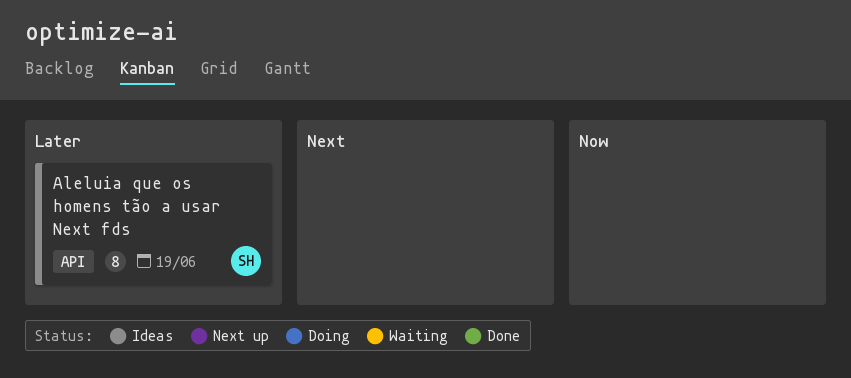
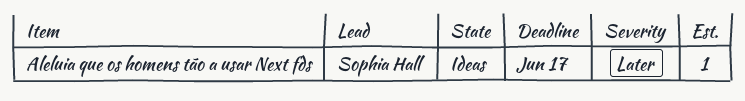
Aleluia que os homens tão a usar Next fds, estimate: 8 -> 1
Aleluia que os homens tão a usar Next fds, due: Jun 19 -> Jun 17

